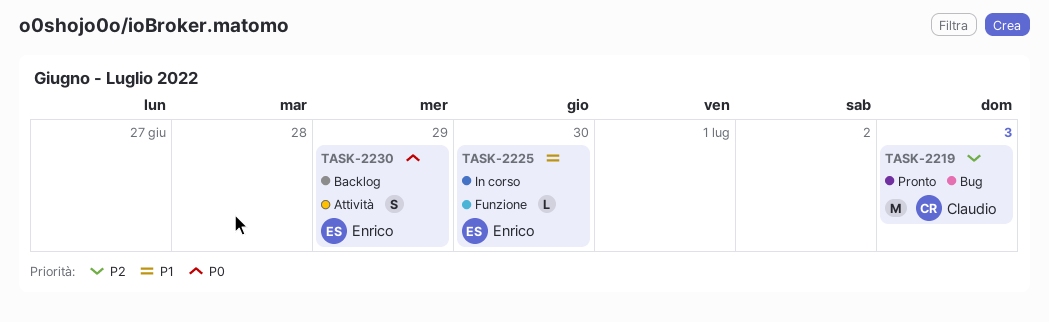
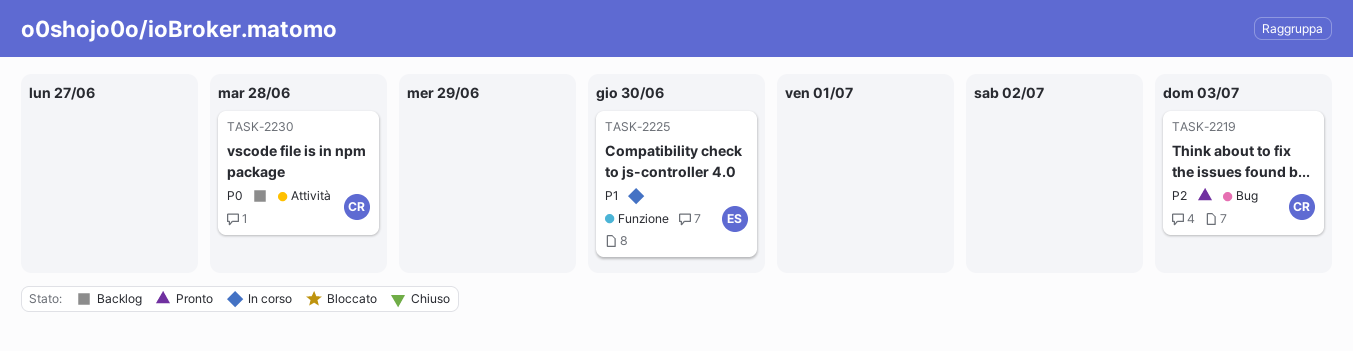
TASK-2230, owner: Enrico -> Claudio
TASK-2230, due: Jun 29 -> Jun 28

